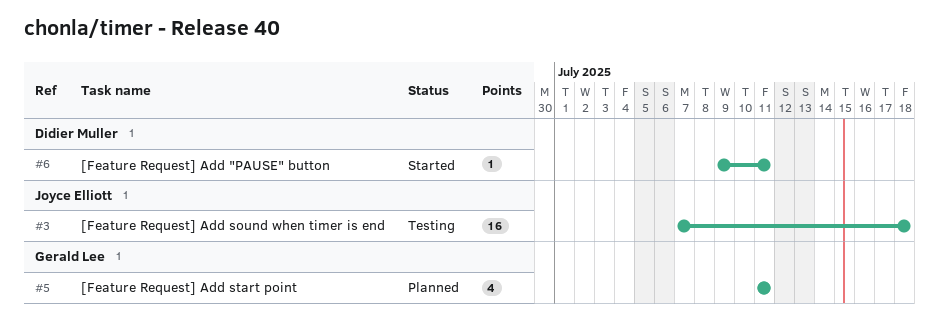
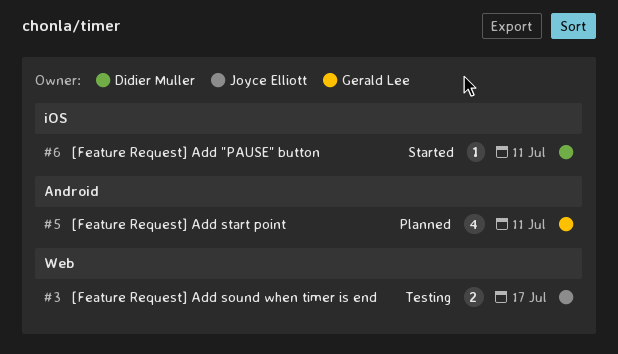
#3, estimate: 16 -> 2
#3, due: Jul 18 -> Jul 17

